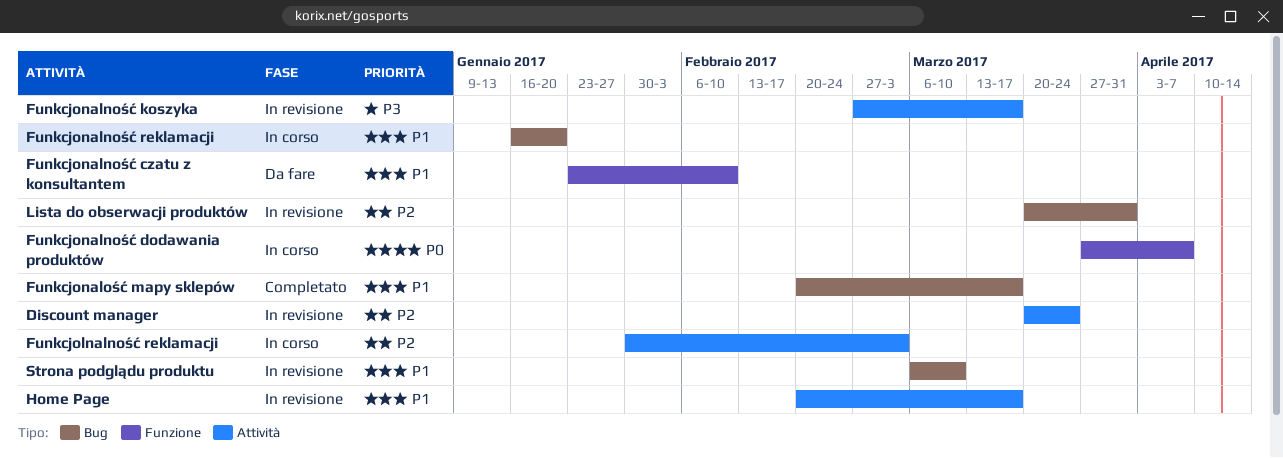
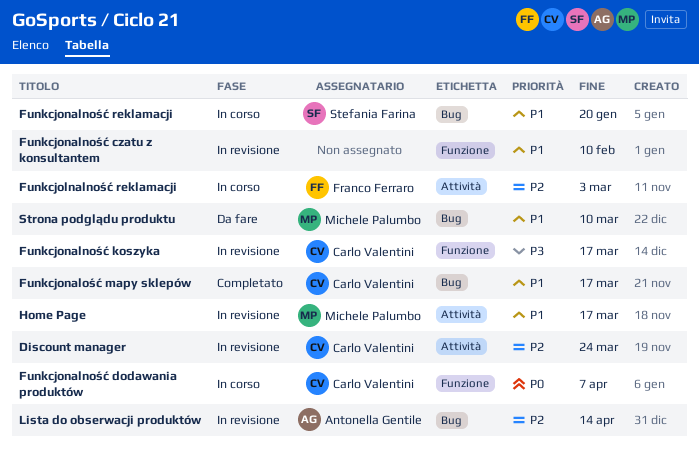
Funkcjonalność czatu z konsultantem, status: Da fare -> In revisione
Funkcjonalność koszyka, label: Attività -> Funzione
Lista do obserwacji produktów, due: Mar 31 -> Apr 14
Strona podglądu produktu, status: In revisione -> Da fare

